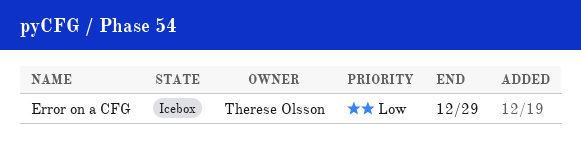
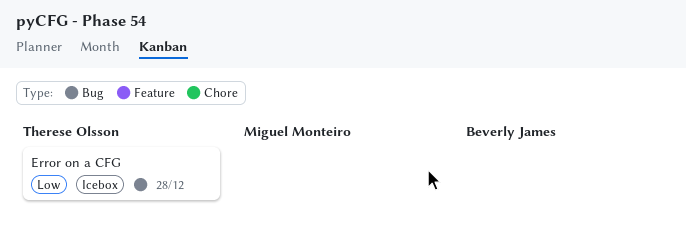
Error on a CFG, due: Dec 29 -> Dec 28

